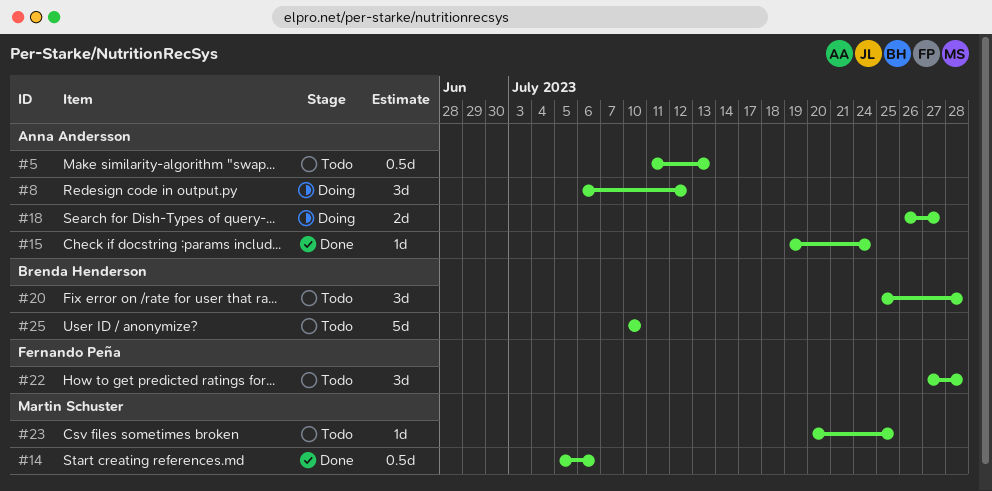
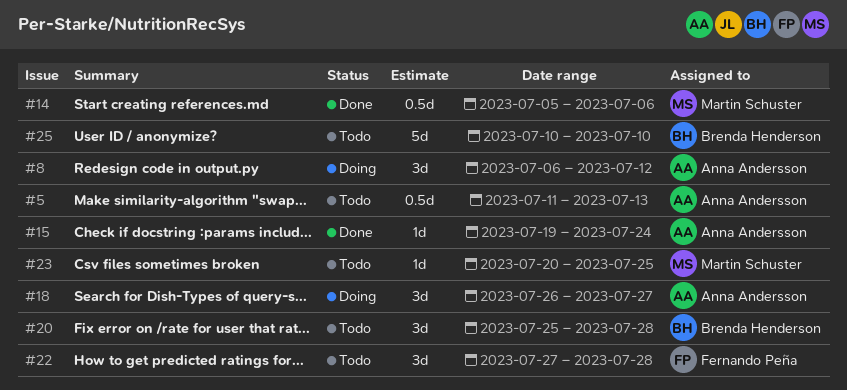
#18, estimate: 2d -> 3d

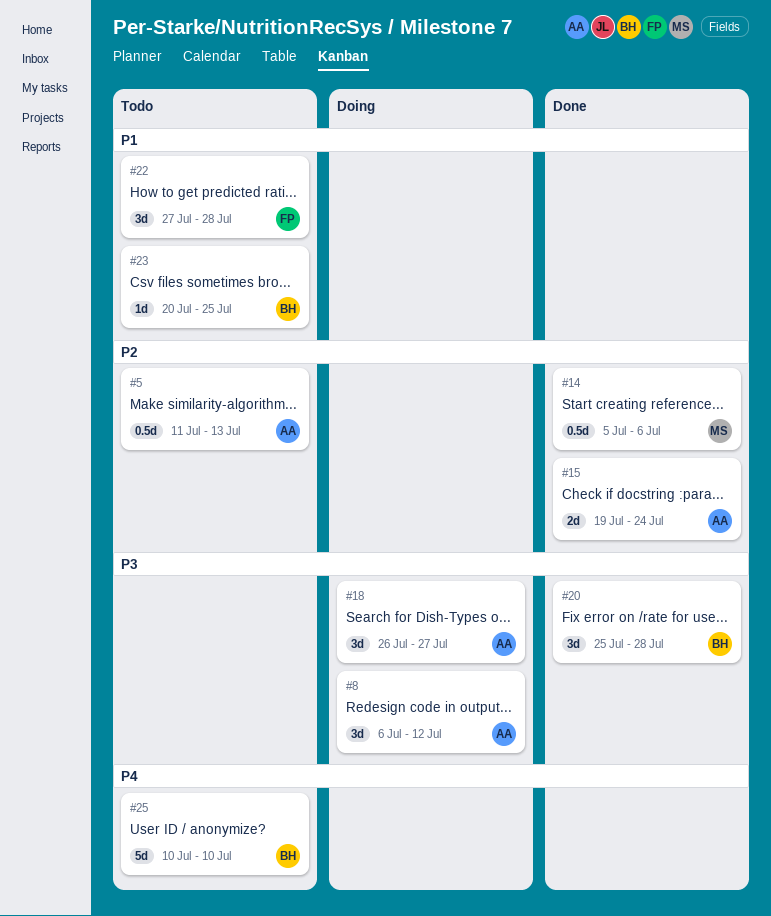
#15, estimate: 1d -> 2d
#20, status: Todo -> Done
#23, owner: Martin Schuster -> Brenda Henderson

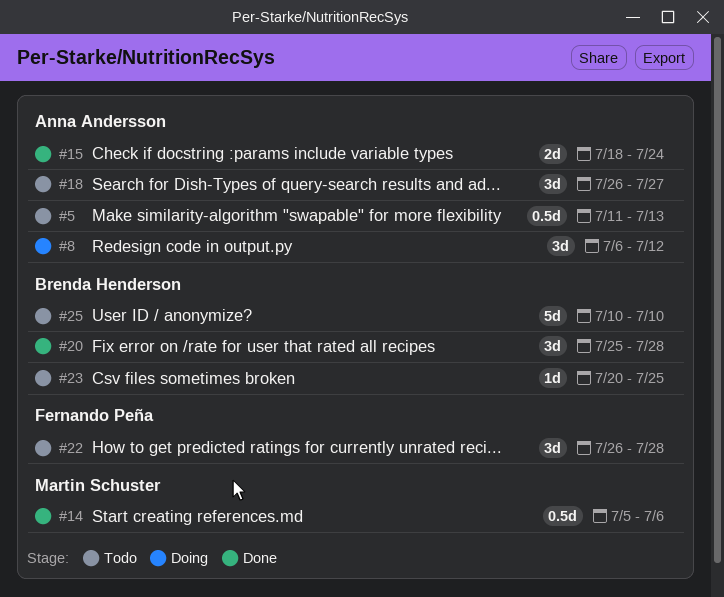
#15, start: Jul 19 -> Jul 18
#18, status: Doing -> Todo
#22, start: Jul 27 -> Jul 26

